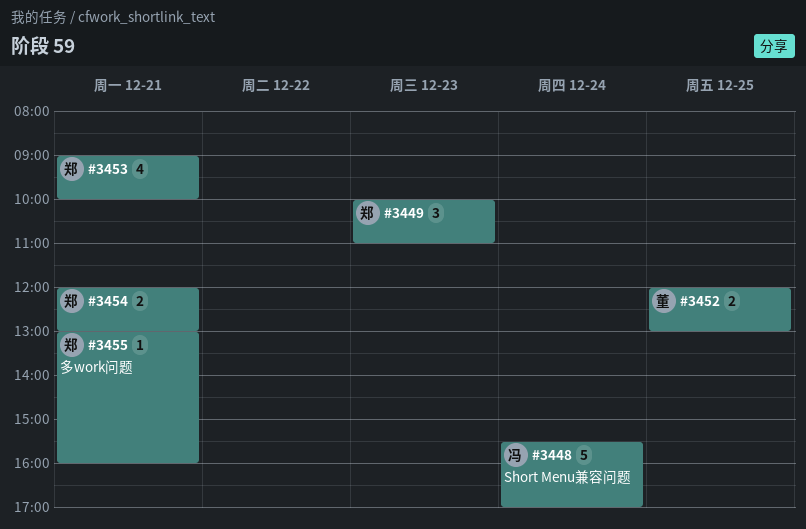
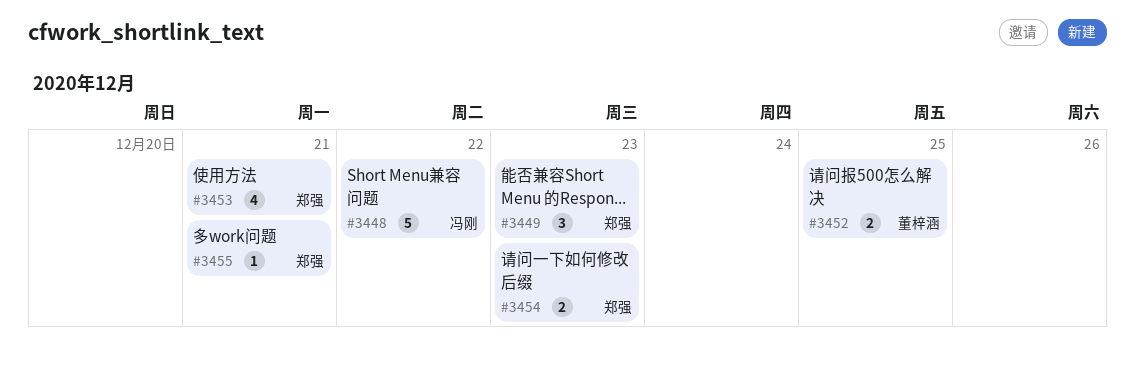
#3448, day: Dec 24 -> Dec 22
#3454, day: Dec 21 -> Dec 23

